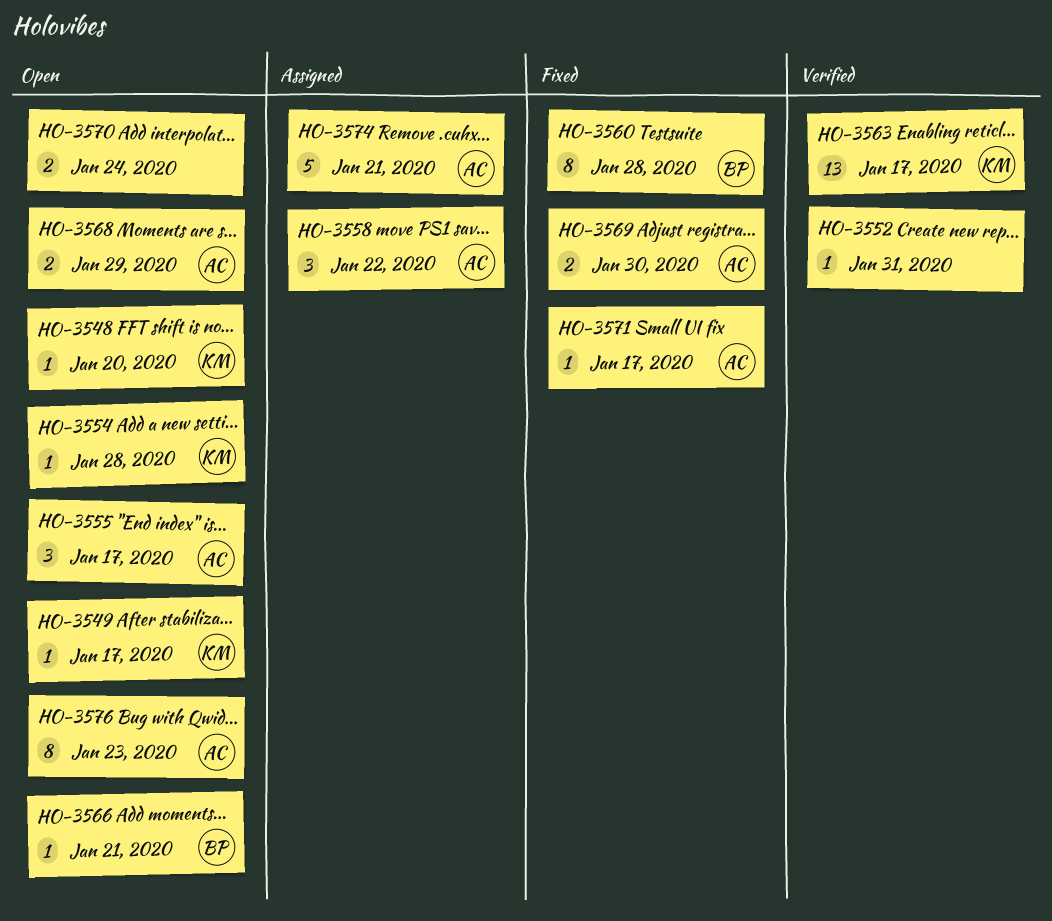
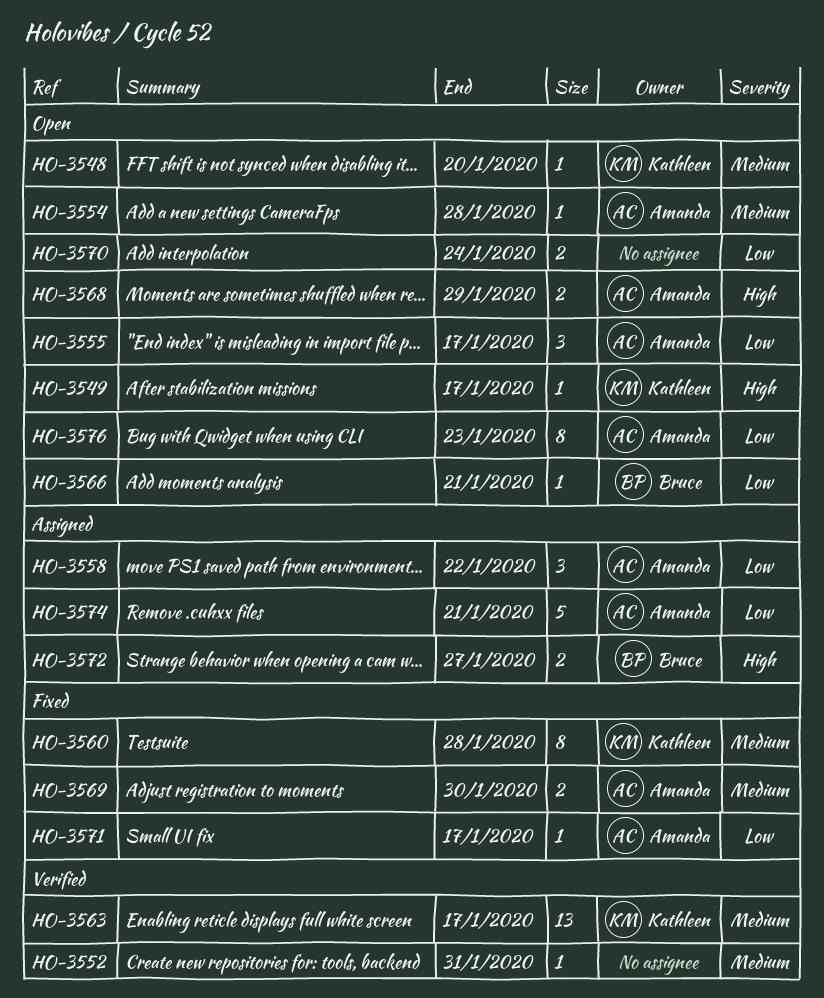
HO-3554, owner: Kathleen -> Amanda
HO-3560, owner: Bruce -> Kathleen
HO-3572: none -> present

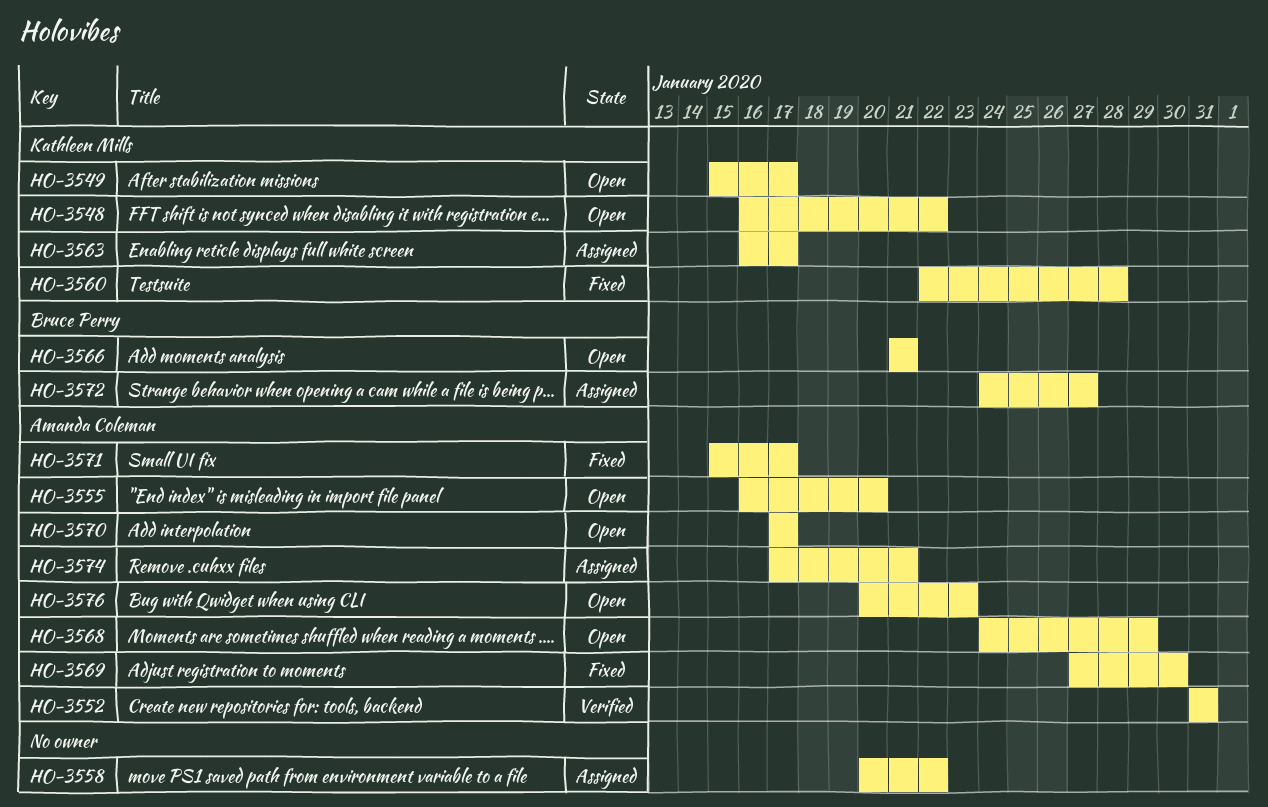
HO-3548, due: Jan 20 -> Jan 22
HO-3552, owner: none -> Amanda Coleman
HO-3554: present -> none
HO-3555, due: Jan 17 -> Jan 20
HO-3558, owner: Amanda Coleman -> none
HO-3563, status: Verified -> Assigned
HO-3570, owner: none -> Amanda Coleman
HO-3570, due: Jan 24 -> Jan 17

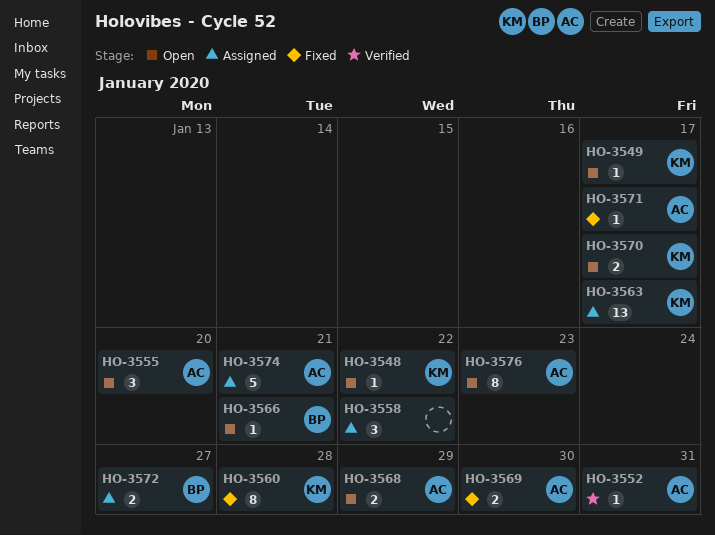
HO-3570, owner: Amanda Coleman -> Kathleen Mills

